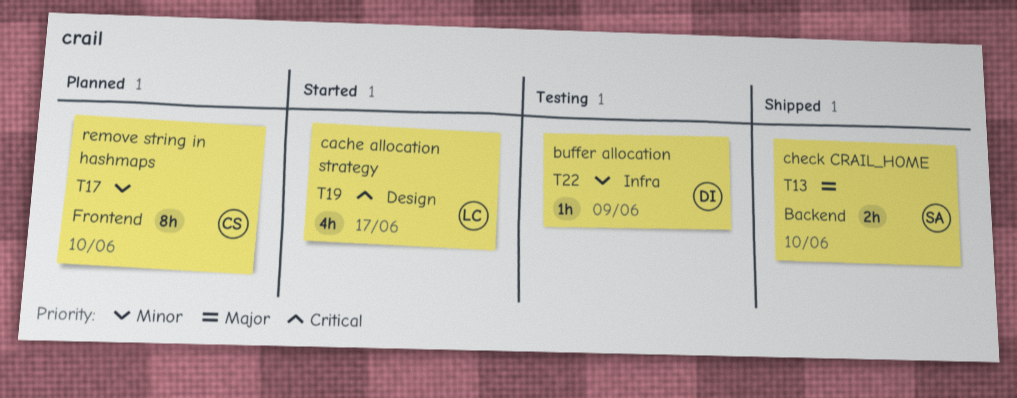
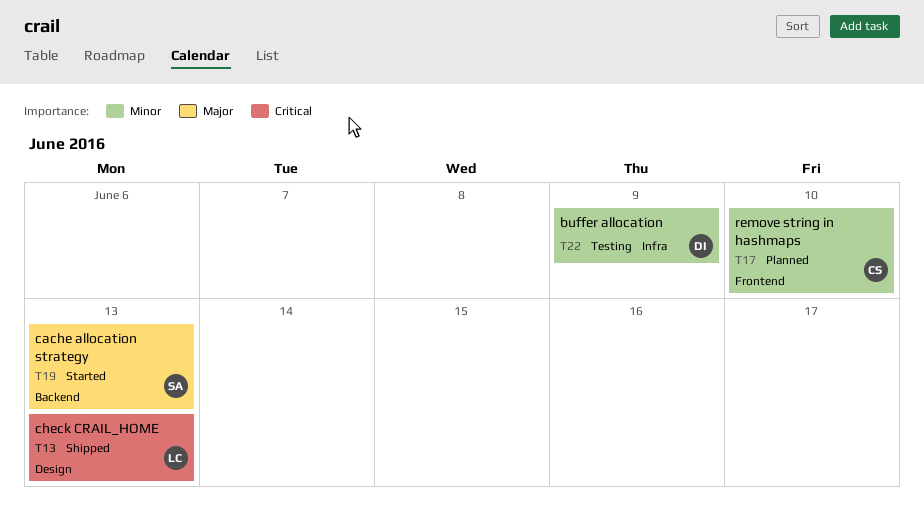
T13, owner: SA -> LC
T13, priority: Major -> Critical
T13, label: Backend -> Design
T13, due: Jun 10 -> Jun 13
T19, owner: LC -> SA
T19, priority: Critical -> Major
T19, label: Design -> Backend
T19, due: Jun 17 -> Jun 13

